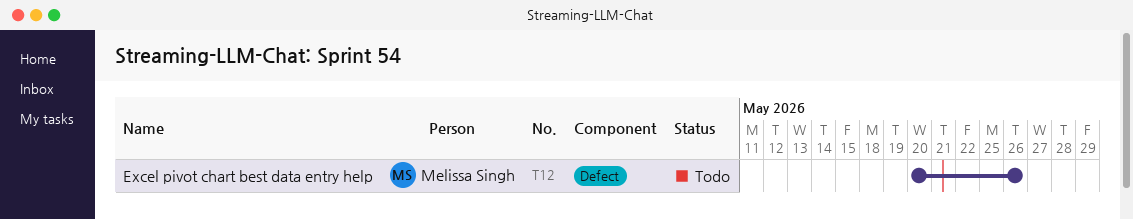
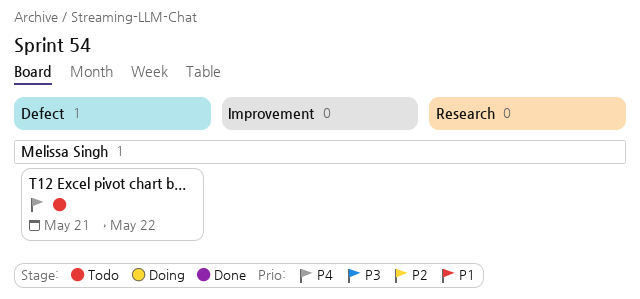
T12, start: May 20 -> May 21
T12, due: May 26 -> May 22

